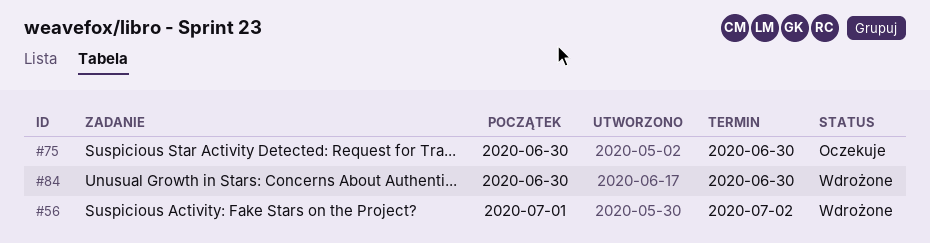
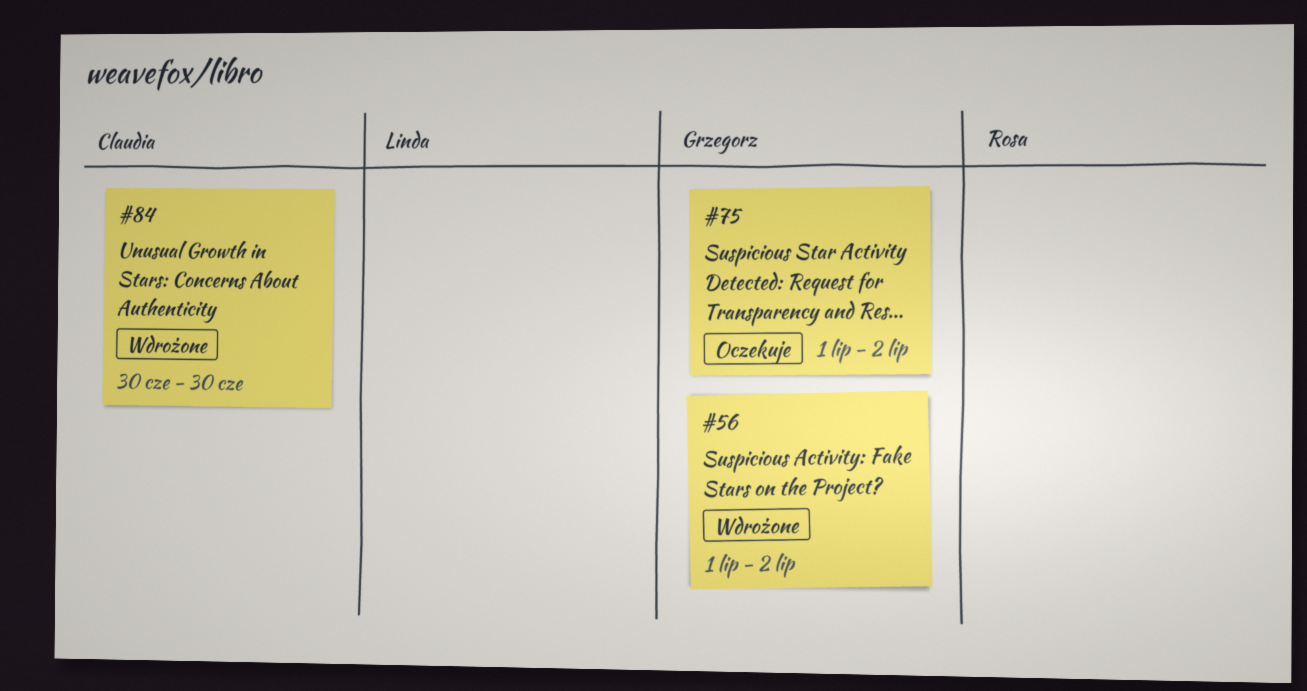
#75, start: Jun 30 -> Jul 1
#75, due: Jun 30 -> Jul 2

